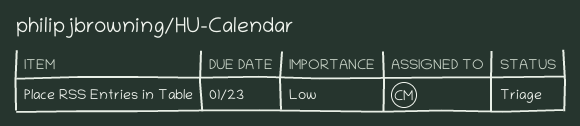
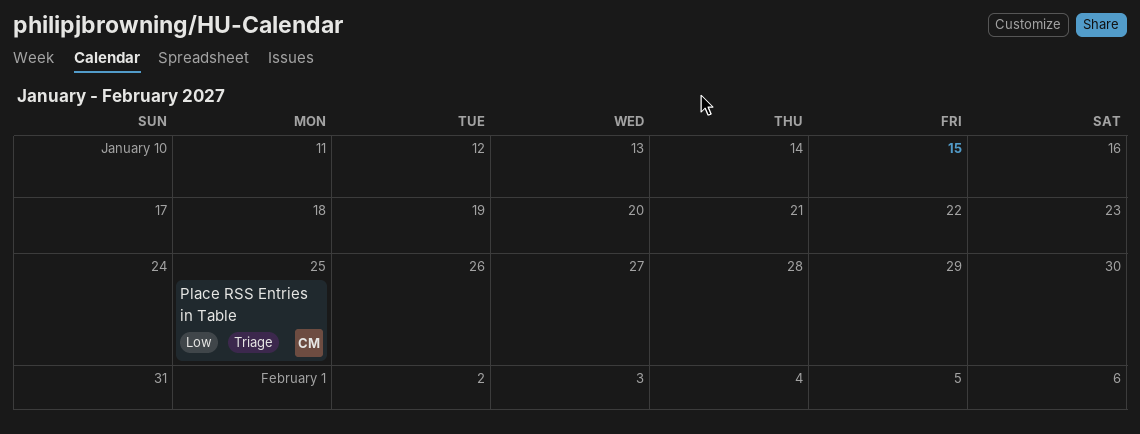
Place RSS Entries in Table, due: Jan 23 -> Jan 25

